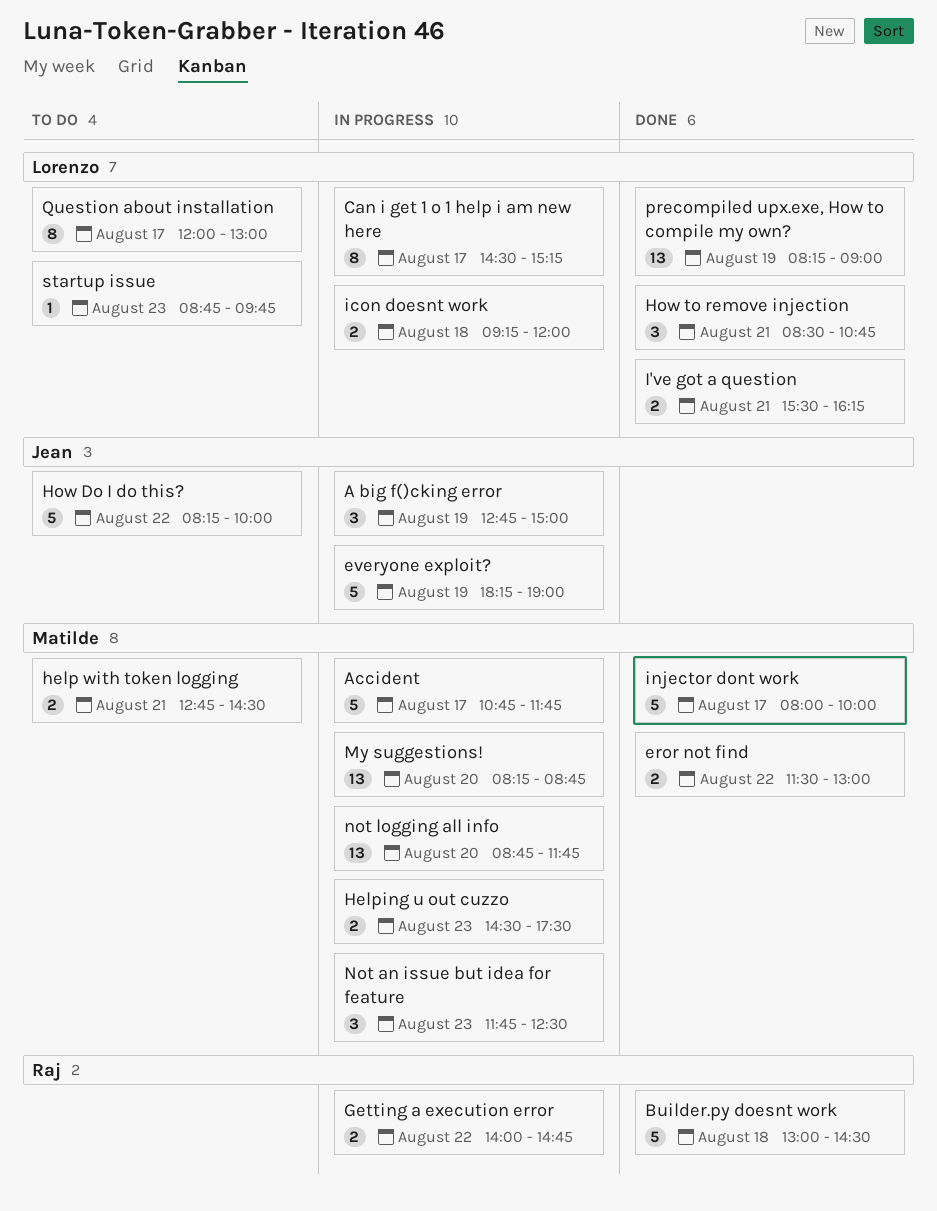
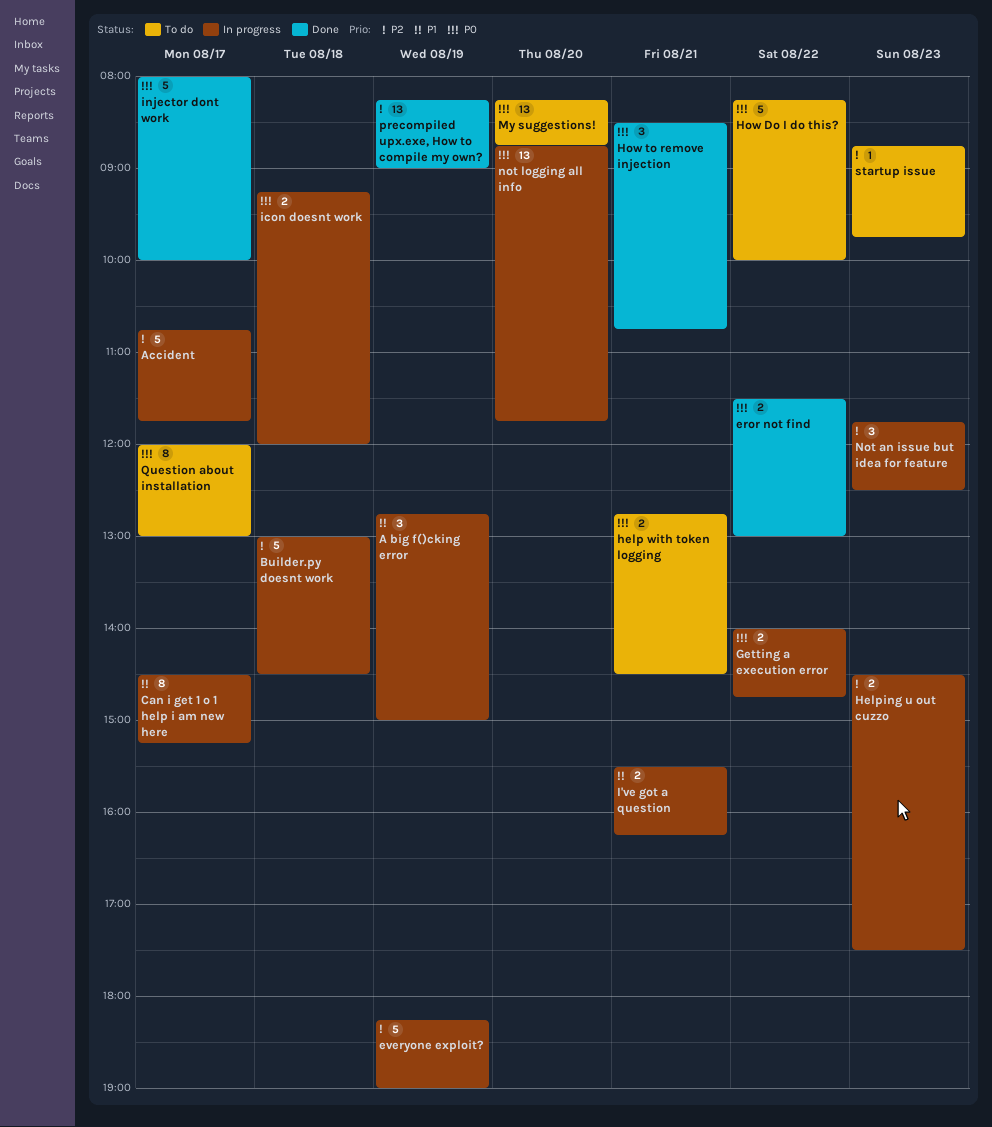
Builder.py doesnt work, status: Done -> In progress
I've got a question, status: Done -> In progress
My suggestions!, status: In progress -> To do

